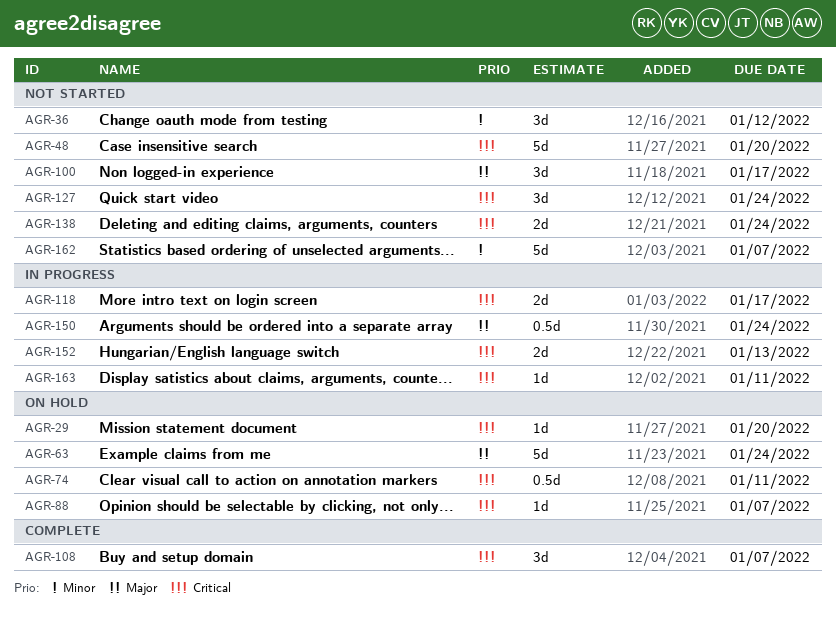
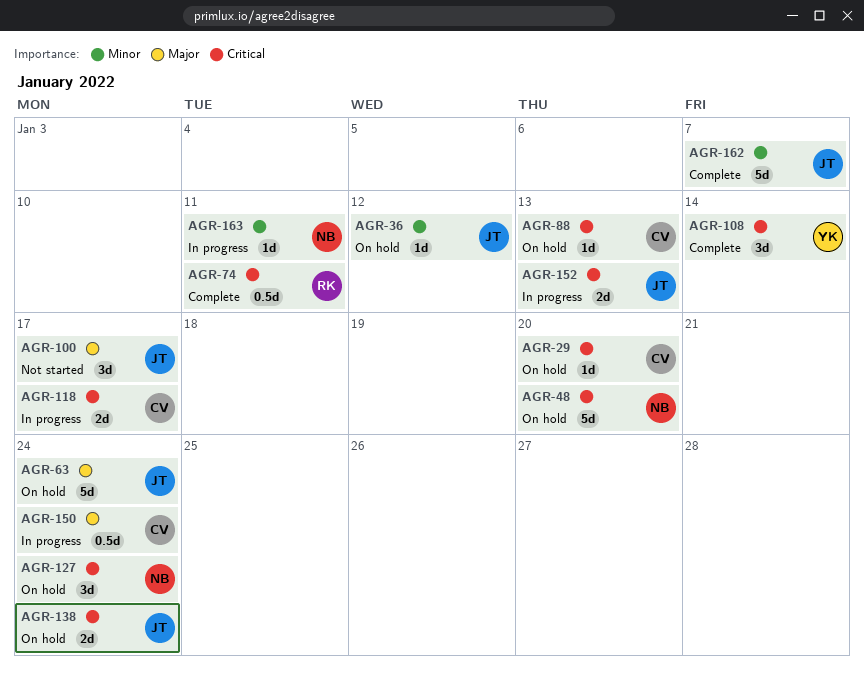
AGR-36, status: Not started -> On hold
AGR-36, estimate: 3d -> 1d
AGR-48, status: Not started -> On hold
AGR-74, status: On hold -> Complete
AGR-88, due: Jan 7 -> Jan 13
AGR-108, due: Jan 7 -> Jan 14
AGR-127, status: Not started -> On hold
AGR-138, status: Not started -> On hold
AGR-162, status: Not started -> Complete
AGR-163, priority: Critical -> Minor

